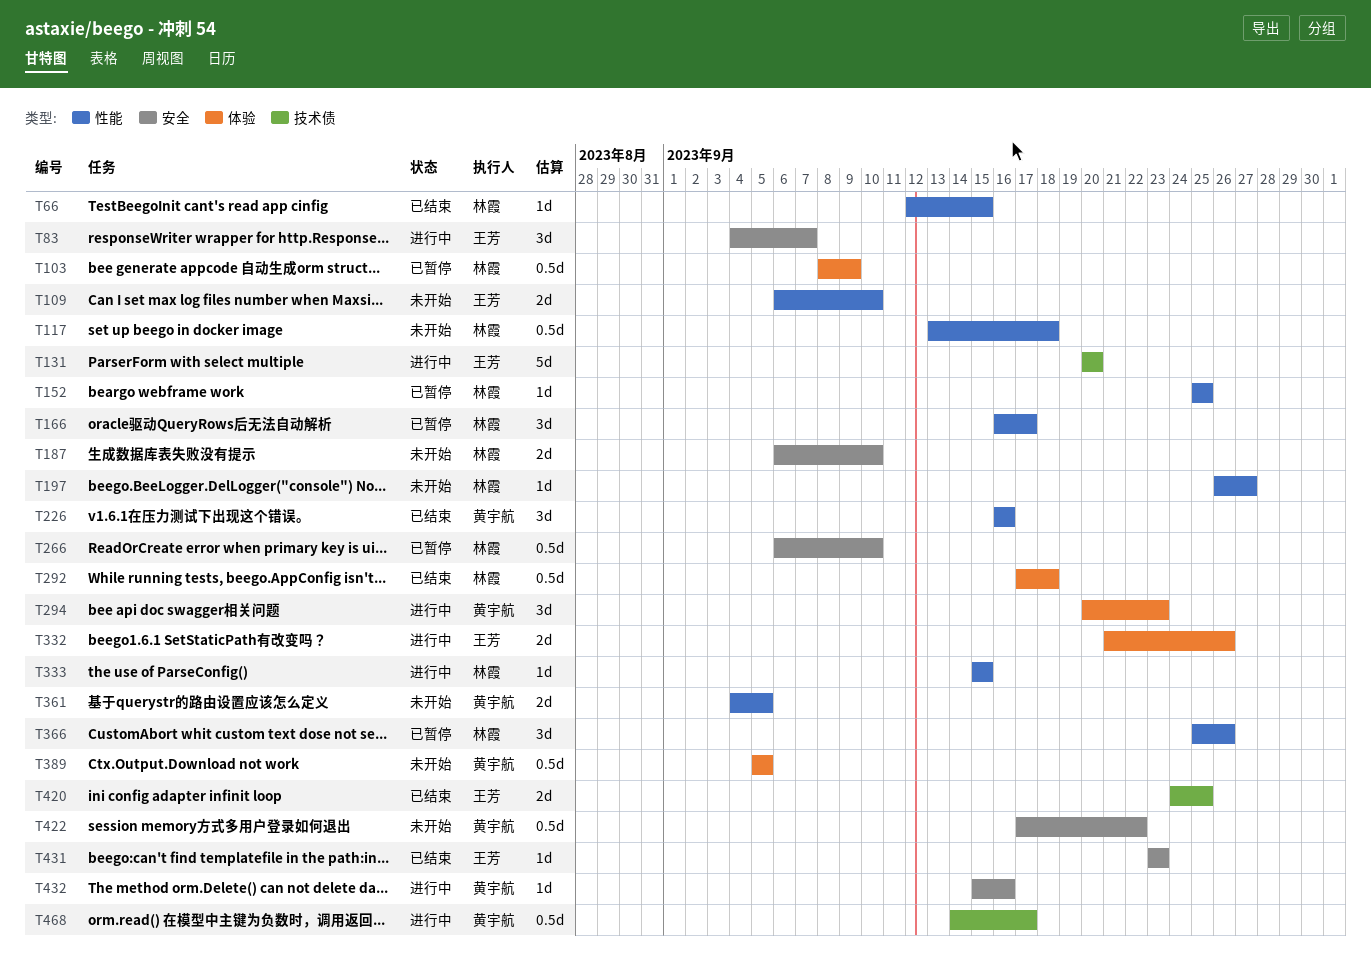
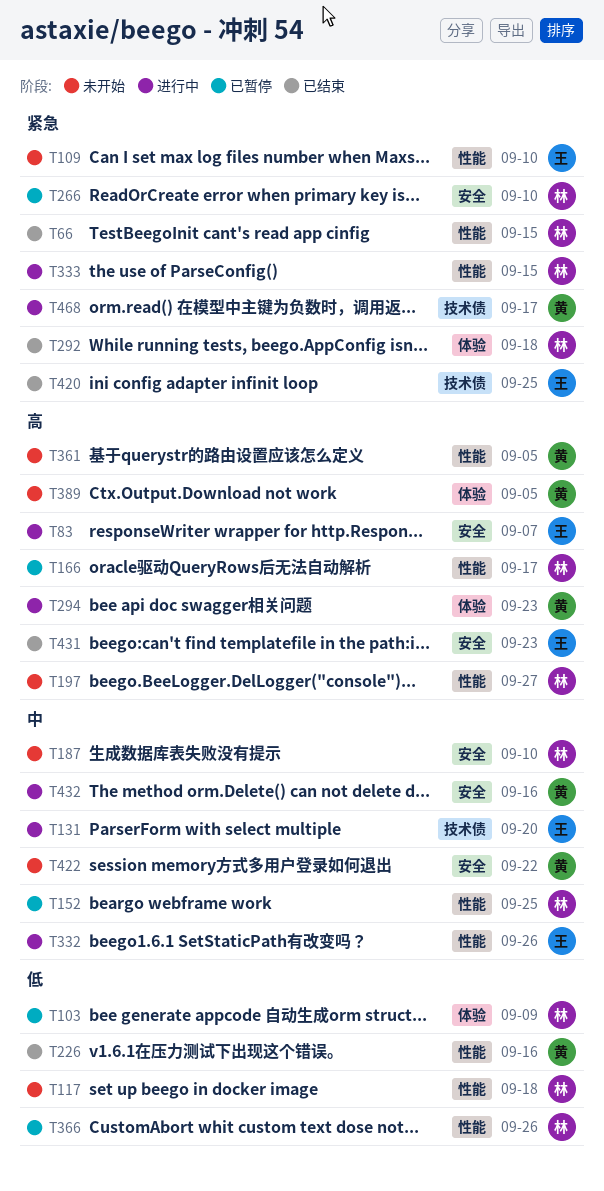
T332, label: 体验 -> 性能

